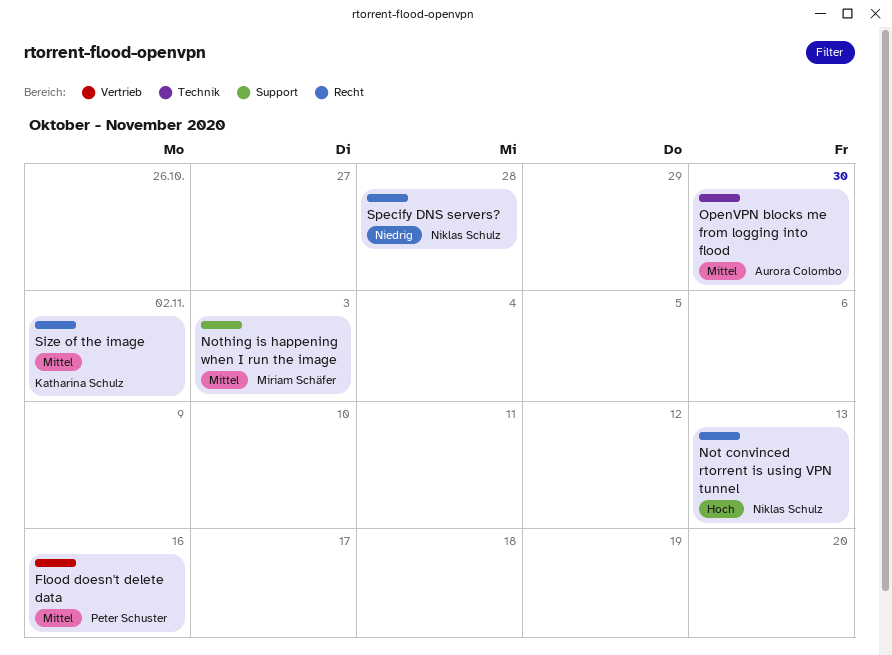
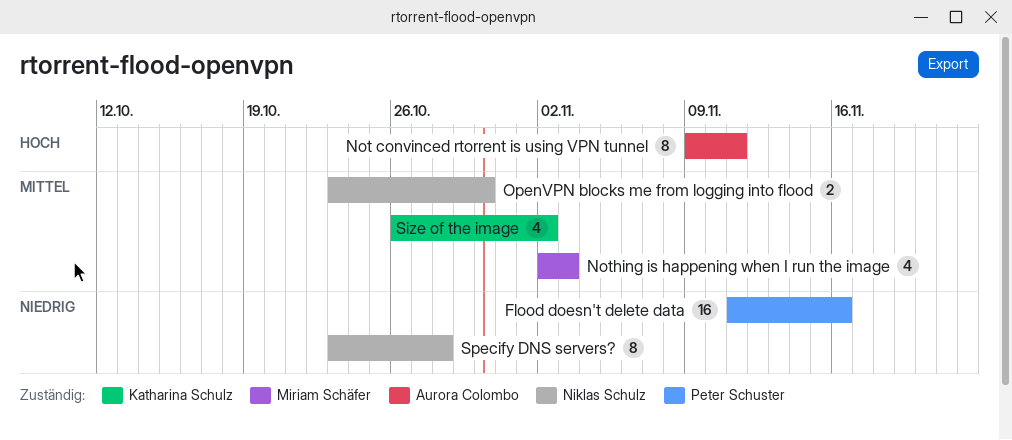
Flood doesn't delete data, priority: Mittel -> Niedrig
Not convinced rtorrent is using VPN tunnel, owner: Niklas Schulz -> Aurora Colombo
Not convinced rtorrent is using VPN tunnel, due: Nov 13 -> Nov 11
OpenVPN blocks me from logging into flood, owner: Aurora Colombo -> Niklas Schulz

